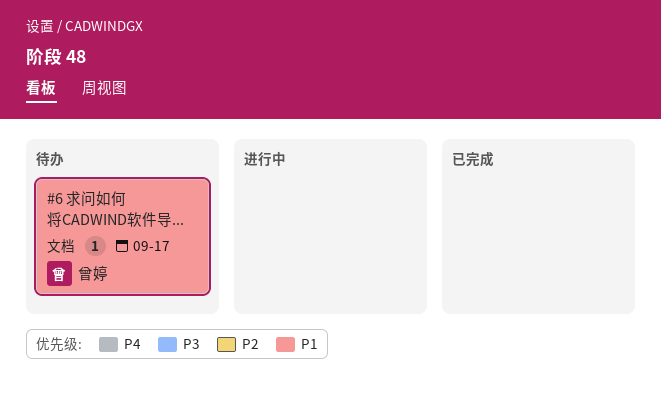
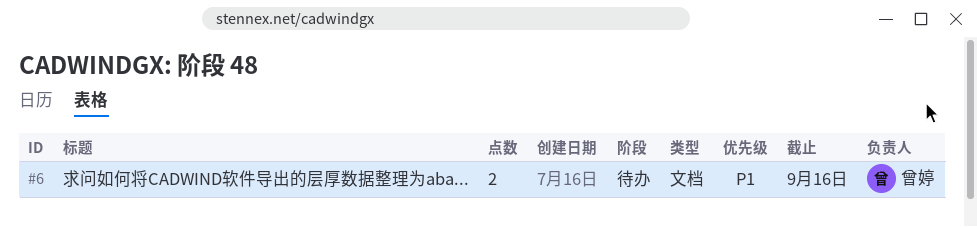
#6, estimate: 1 -> 2
#6, due: Sep 17 -> Sep 16

